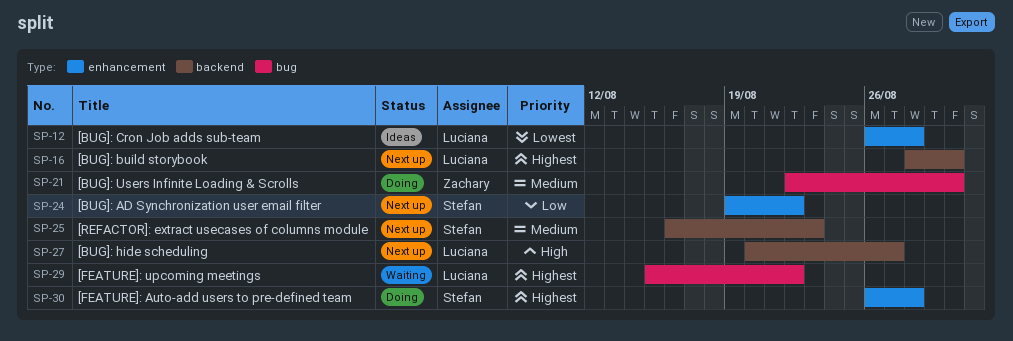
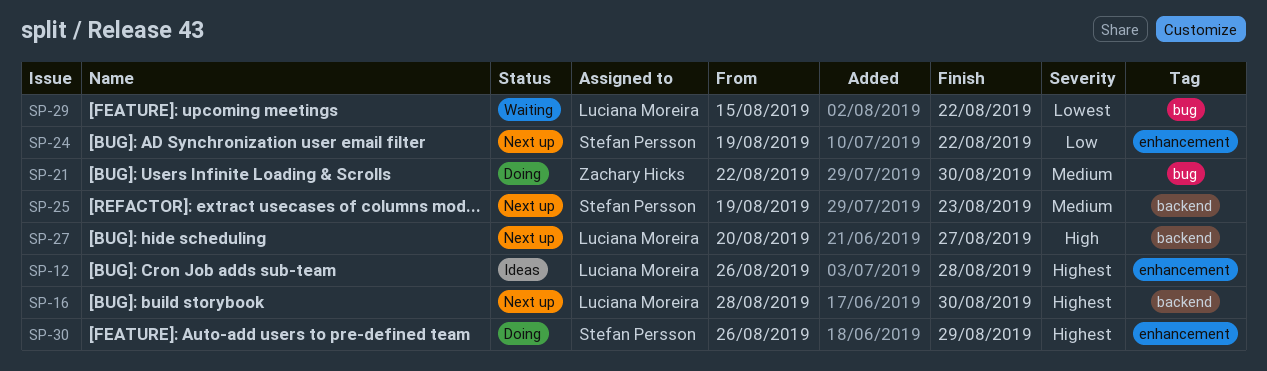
SP-12, priority: Lowest -> Highest
SP-25, start: Aug 16 -> Aug 19
SP-29, priority: Highest -> Lowest
SP-30, due: Aug 28 -> Aug 29

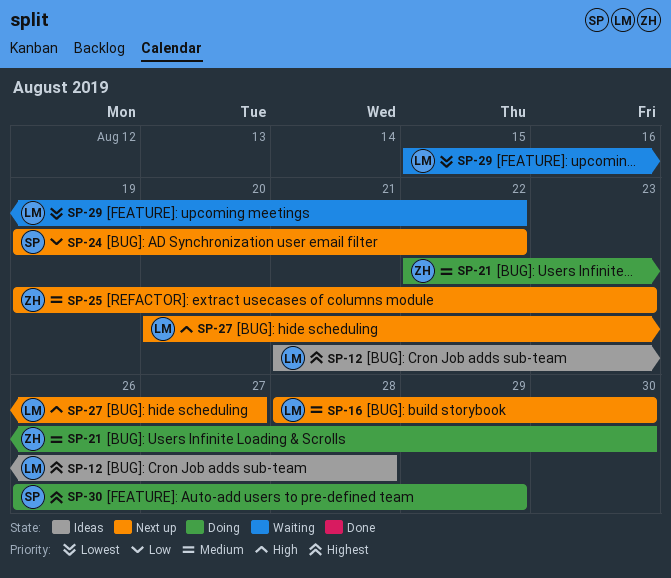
SP-12, start: Aug 26 -> Aug 21
SP-16, priority: Highest -> Medium
SP-25, owner: Stefan Persson -> Zachary Hicks

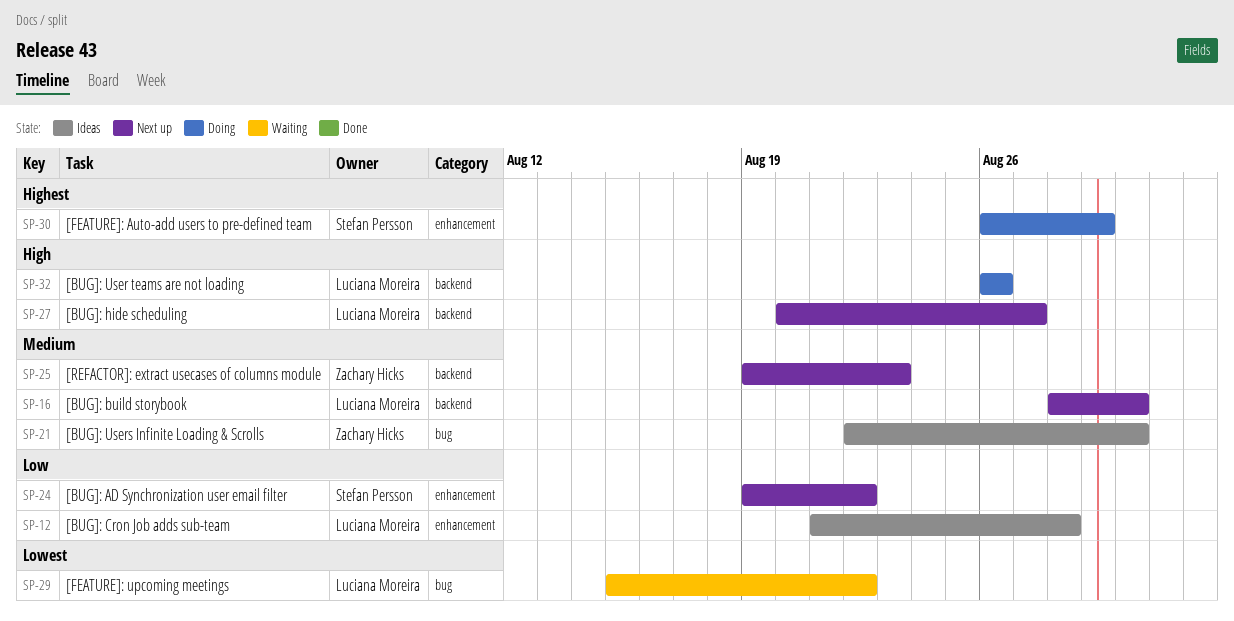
SP-12, priority: Highest -> Low
SP-21, status: Doing -> Ideas
SP-32: none -> present

